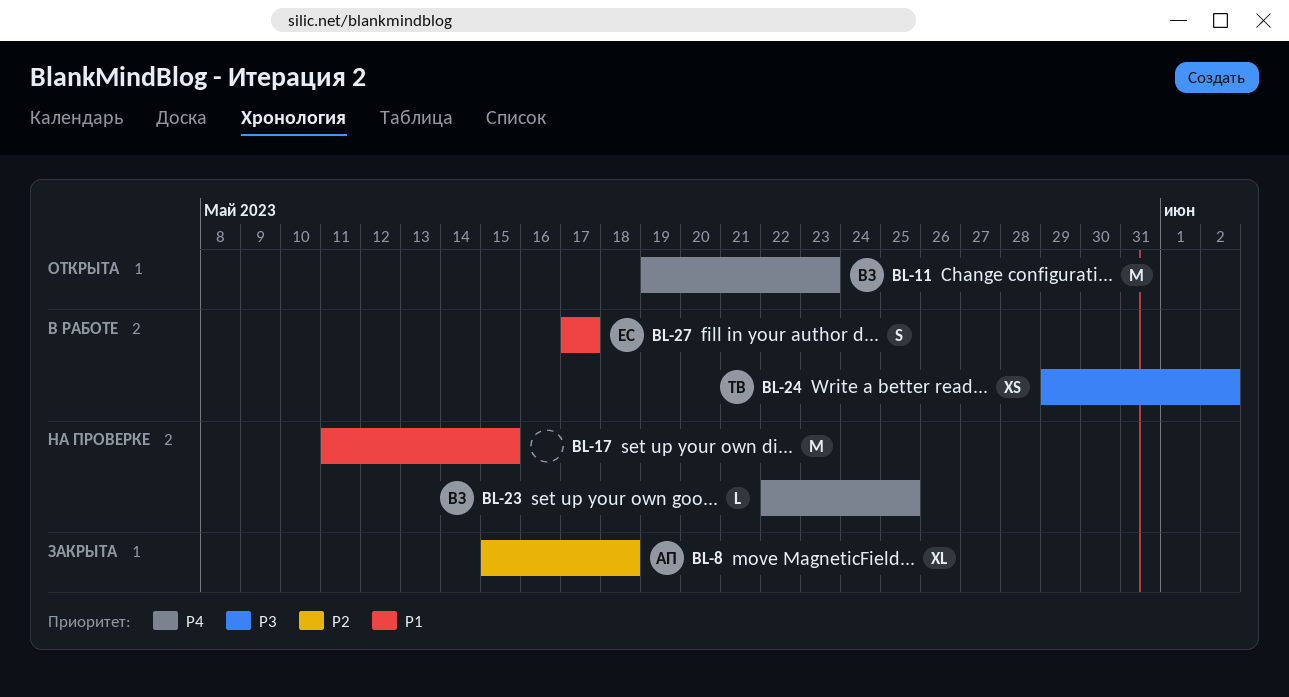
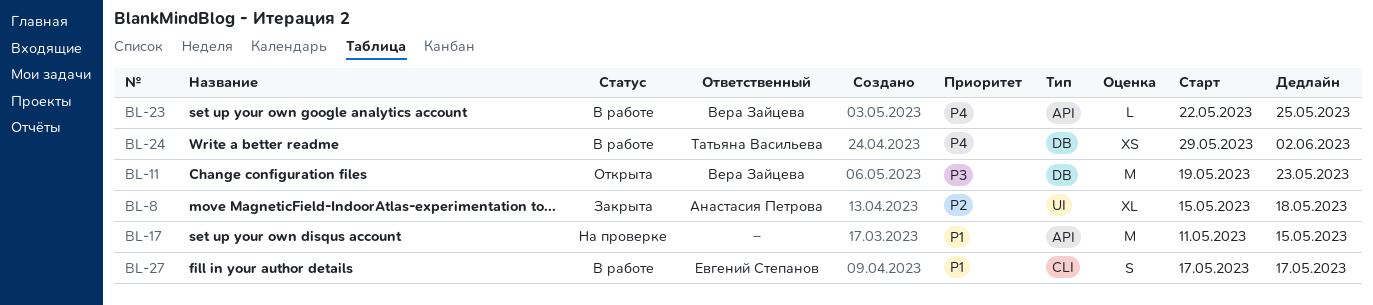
BL-11, priority: P4 -> P3
BL-23, status: На проверке -> В работе
BL-24, priority: P3 -> P4

